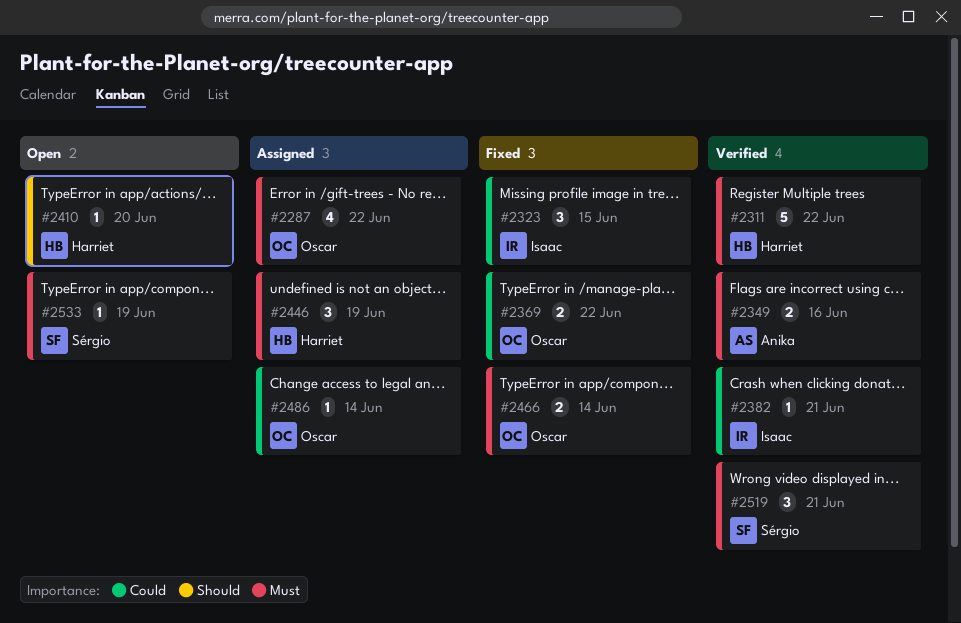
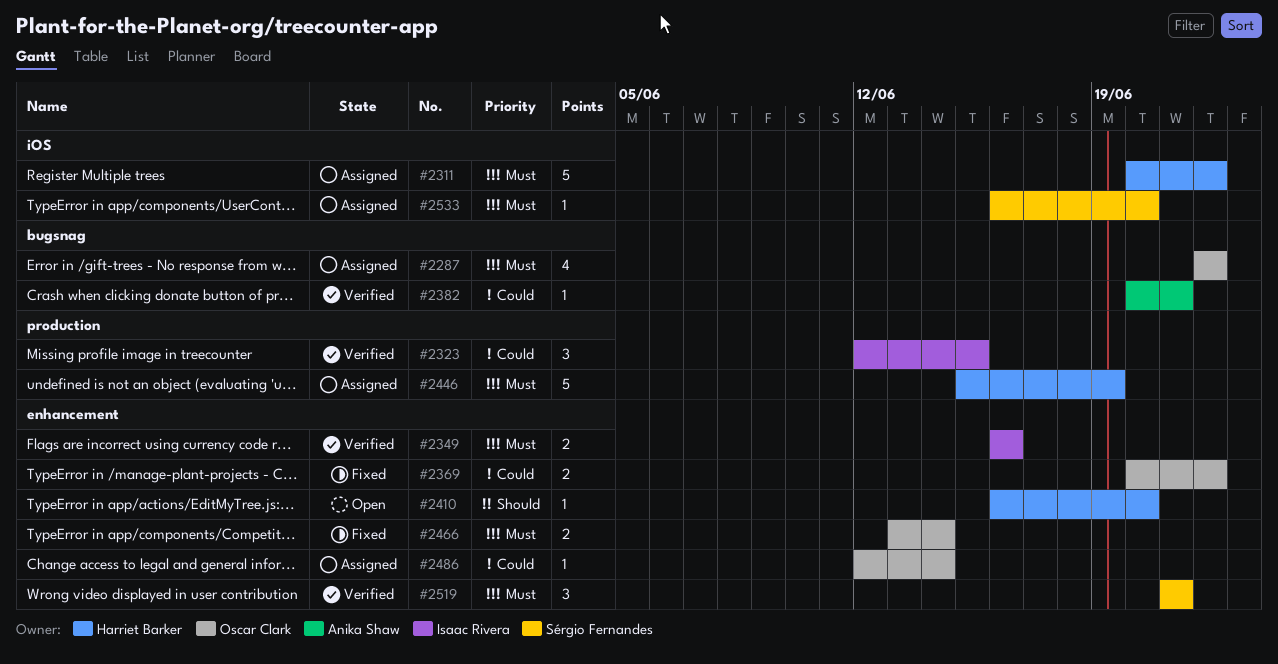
#2311, status: Verified -> Assigned
#2323, status: Fixed -> Verified
#2349, owner: Anika Shaw -> Isaac Rivera
#2382, owner: Isaac Rivera -> Anika Shaw
#2446, estimate: 3 -> 5
#2533, status: Open -> Assigned
#2533, due: Jun 19 -> Jun 20

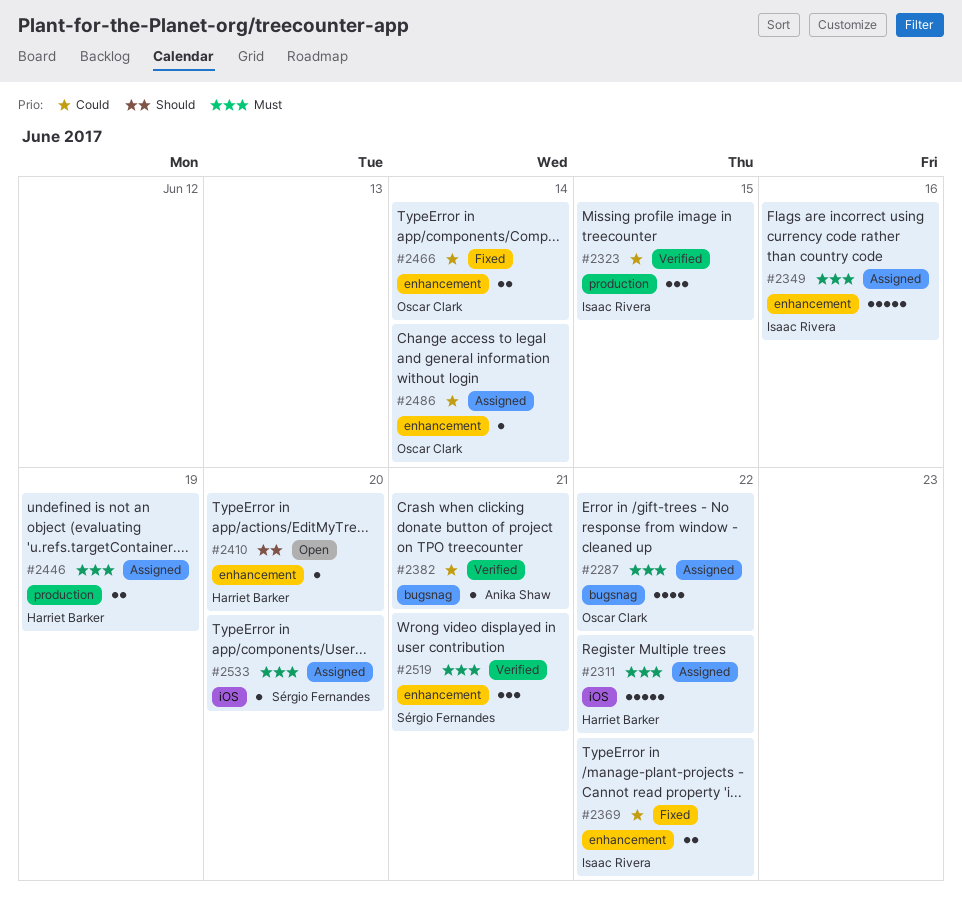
#2349, status: Verified -> Assigned
#2349, estimate: 2 -> 5
#2369, owner: Oscar Clark -> Isaac Rivera
#2446, estimate: 5 -> 2
#2466, priority: Must -> Could

